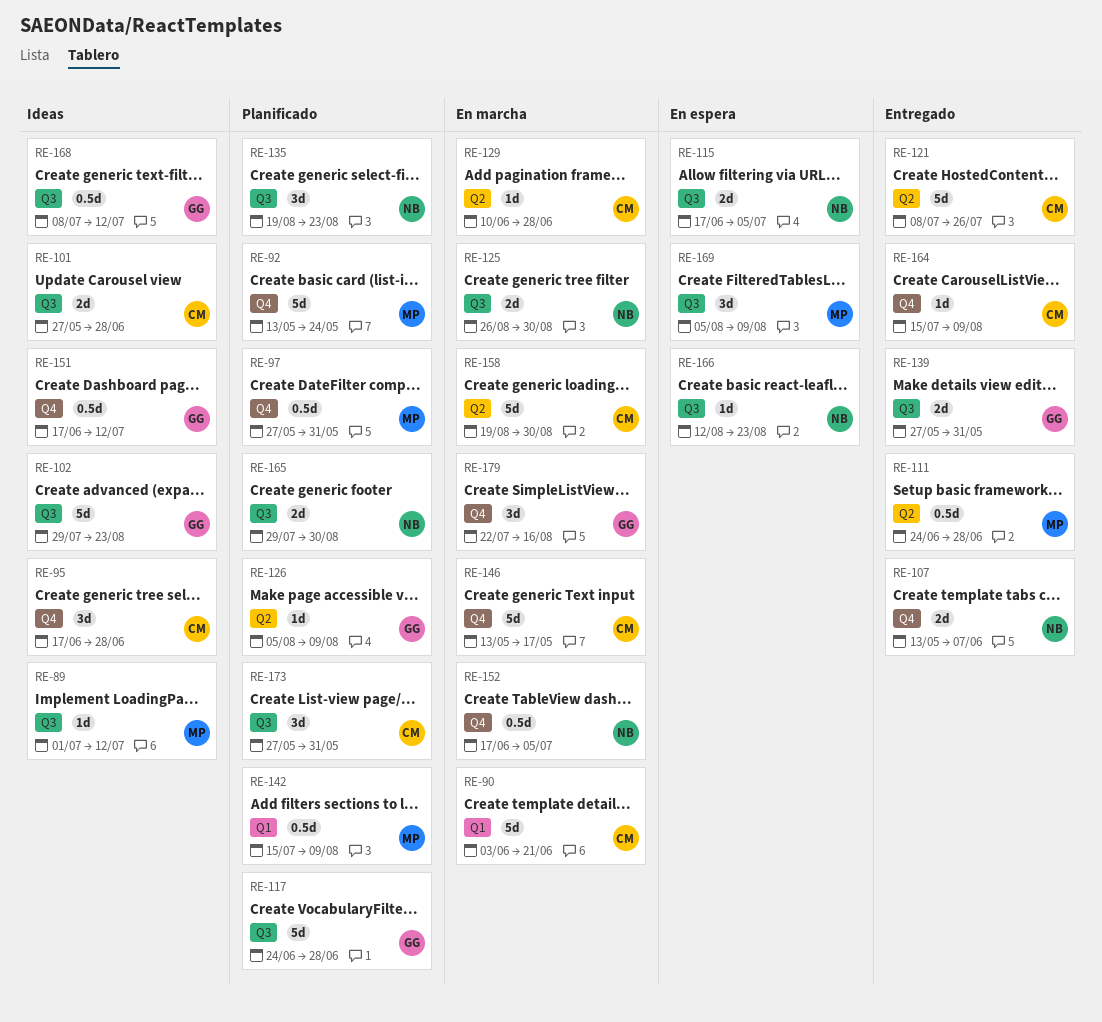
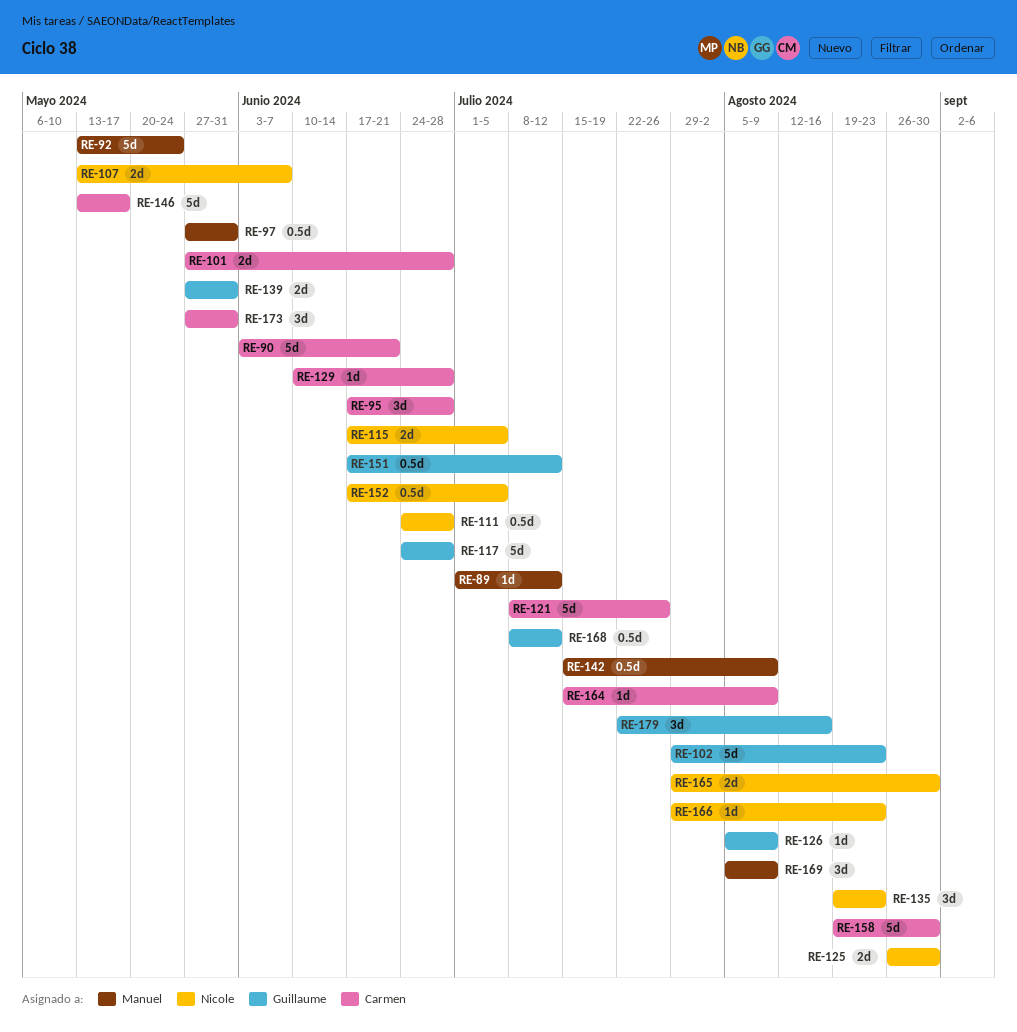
RE-111, owner: Manuel -> Nicole
RE-166, start: Aug 12 -> Jul 29

